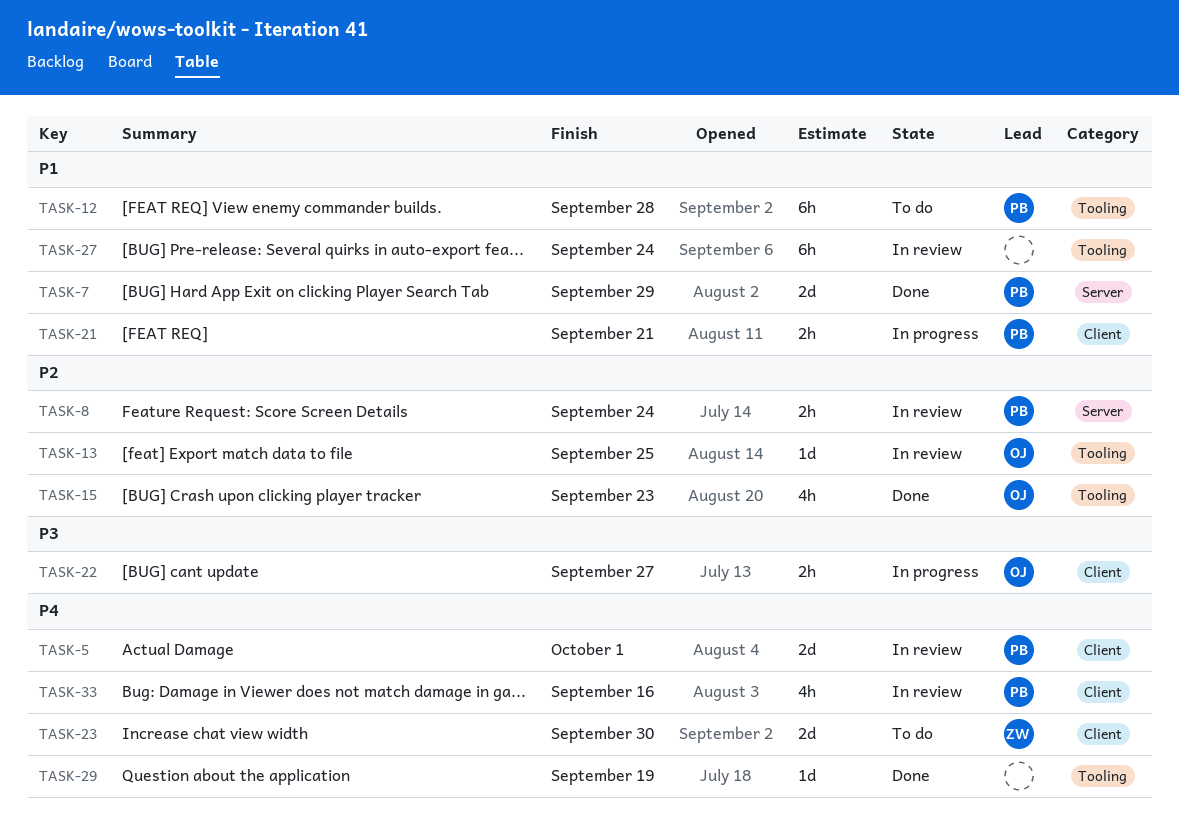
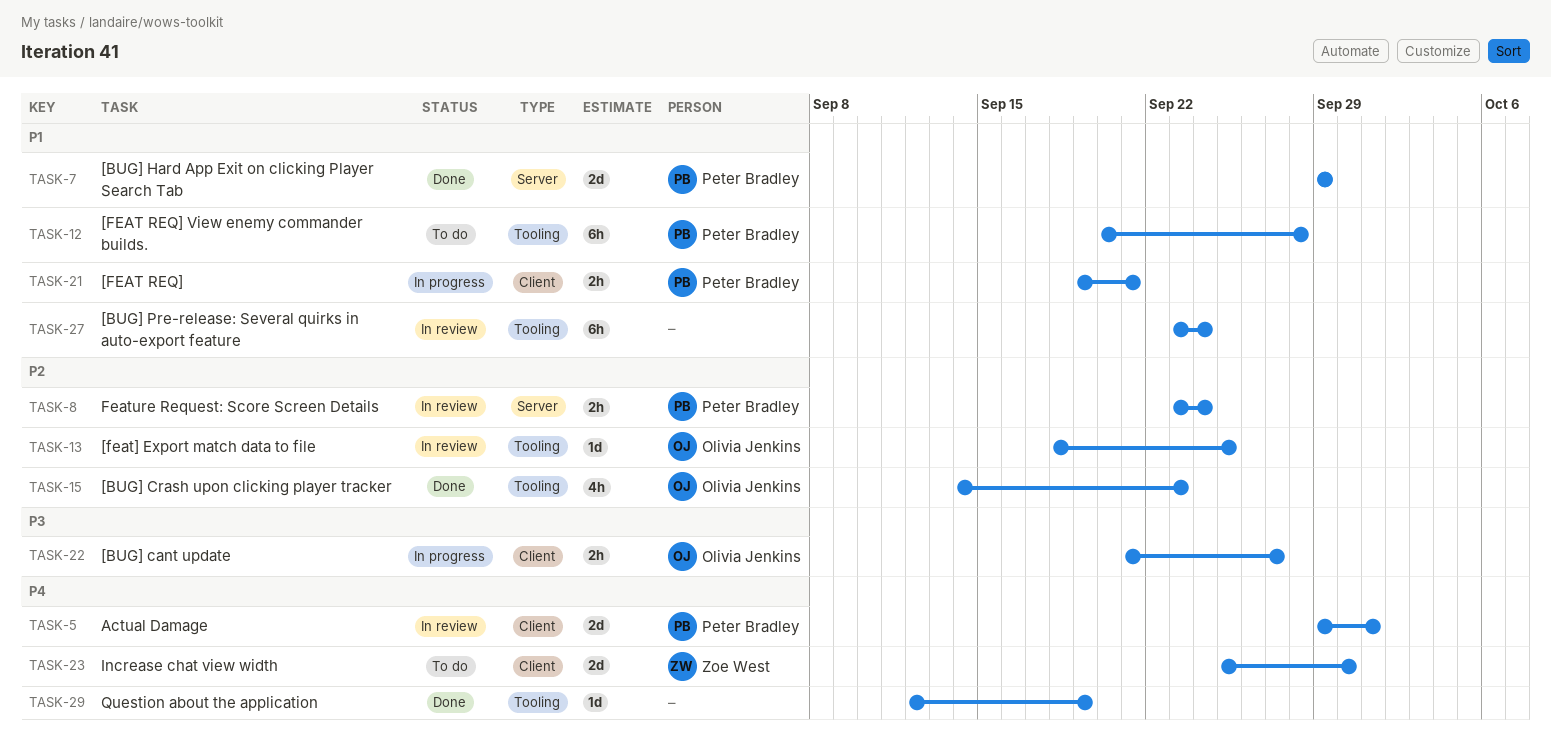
TASK-33: present -> none

